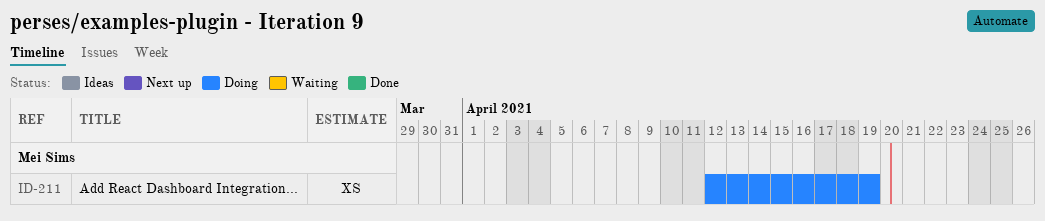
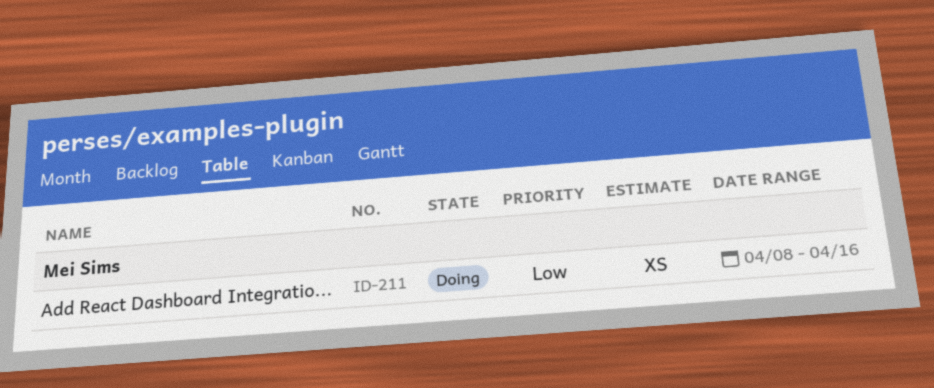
ID-211, start: Apr 12 -> Apr 8
ID-211, due: Apr 19 -> Apr 16

